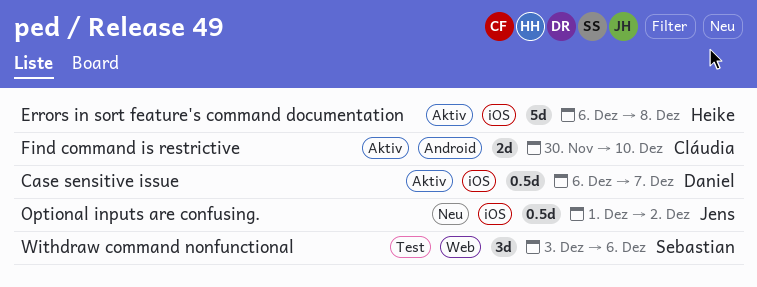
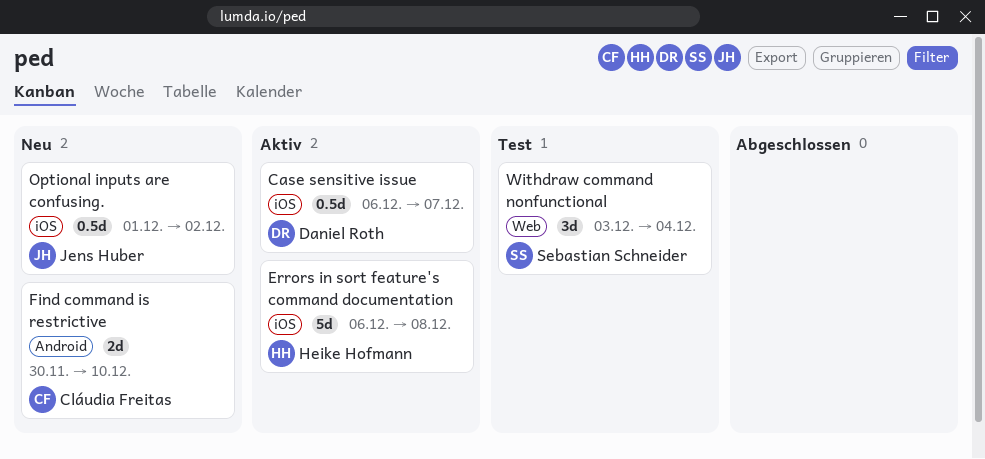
Find command is restrictive, status: Aktiv -> Neu
Withdraw command nonfunctional, due: Dec 6 -> Dec 4

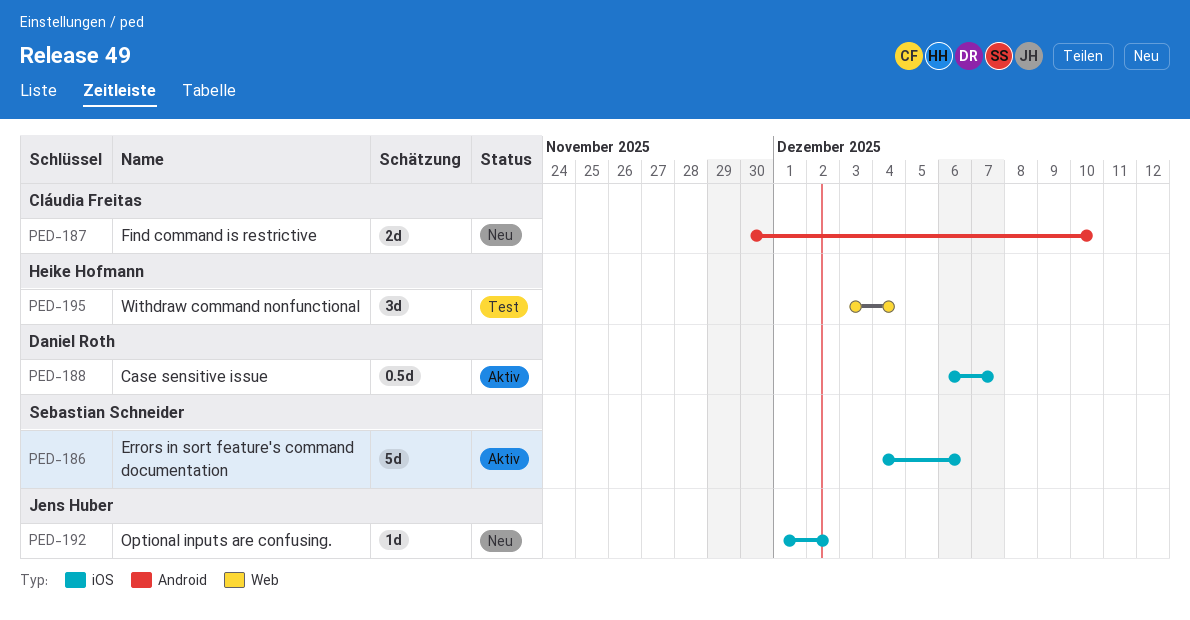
Errors in sort feature's command documentation, owner: Heike Hofmann -> Sebastian Schneider
Errors in sort feature's command documentation, start: Dec 6 -> Dec 4
Errors in sort feature's command documentation, due: Dec 8 -> Dec 6
Optional inputs are confusing., estimate: 0.5d -> 1d
Withdraw command nonfunctional, owner: Sebastian Schneider -> Heike Hofmann

